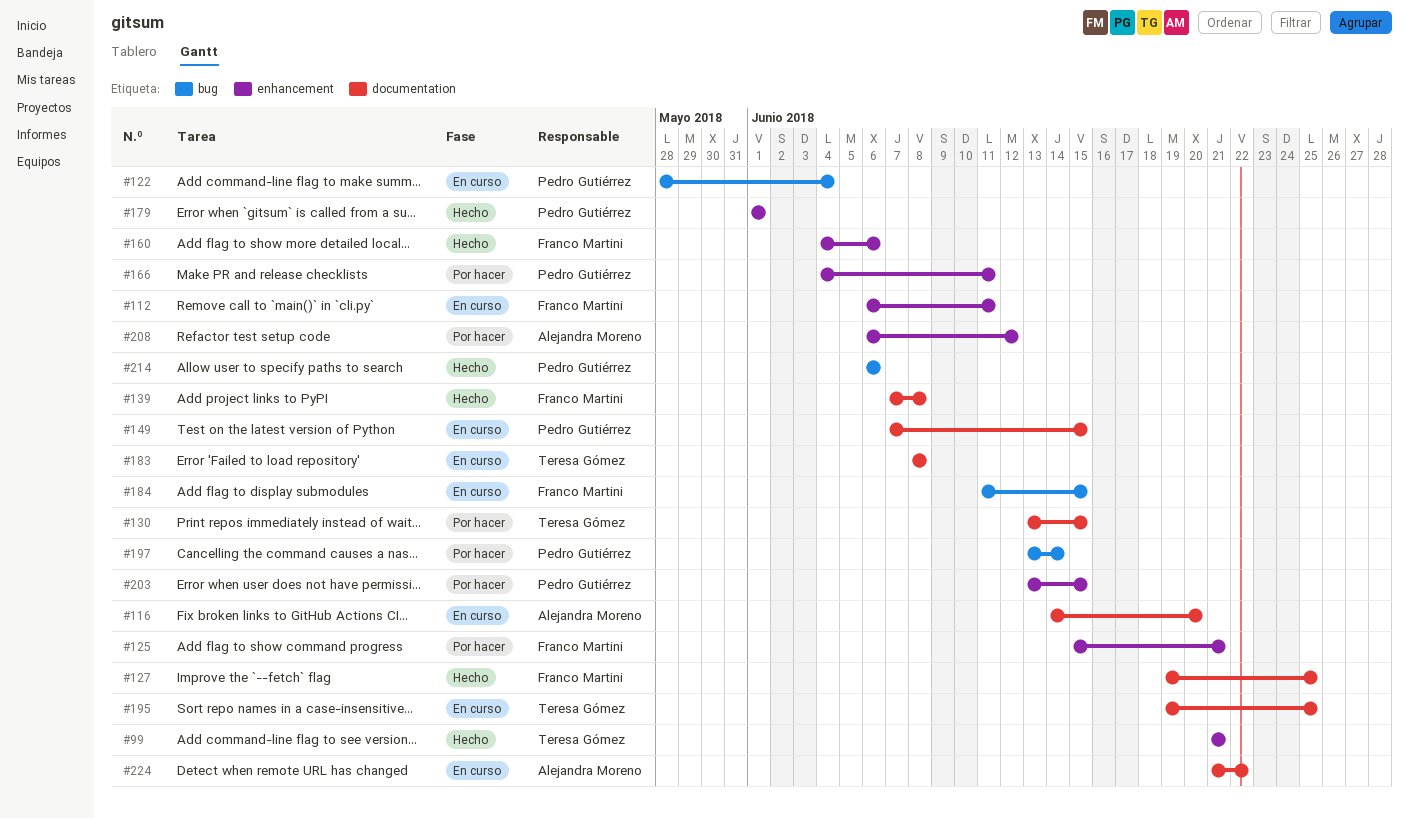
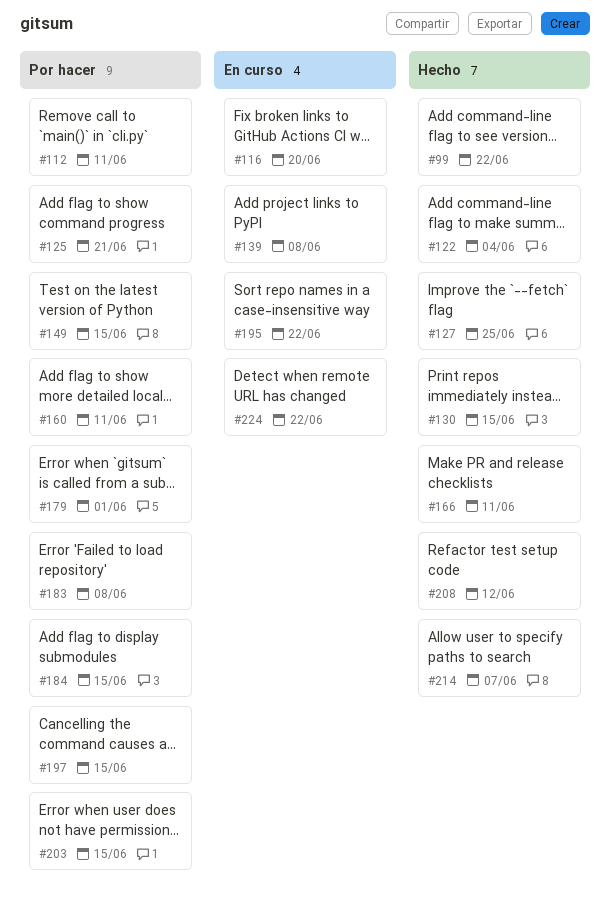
#99, due: Jun 21 -> Jun 22
#112, status: En curso -> Por hacer
#122, status: En curso -> Hecho
#130, status: Por hacer -> Hecho
#139, status: Hecho -> En curso
#149, status: En curso -> Por hacer
#160, status: Hecho -> Por hacer
#160, due: Jun 6 -> Jun 11
#166, status: Por hacer -> Hecho
#179, status: Hecho -> Por hacer
#183, status: En curso -> Por hacer
#184, status: En curso -> Por hacer
#195, due: Jun 25 -> Jun 22
#197, due: Jun 14 -> Jun 15
#208, status: Por hacer -> Hecho
#214, due: Jun 6 -> Jun 7

